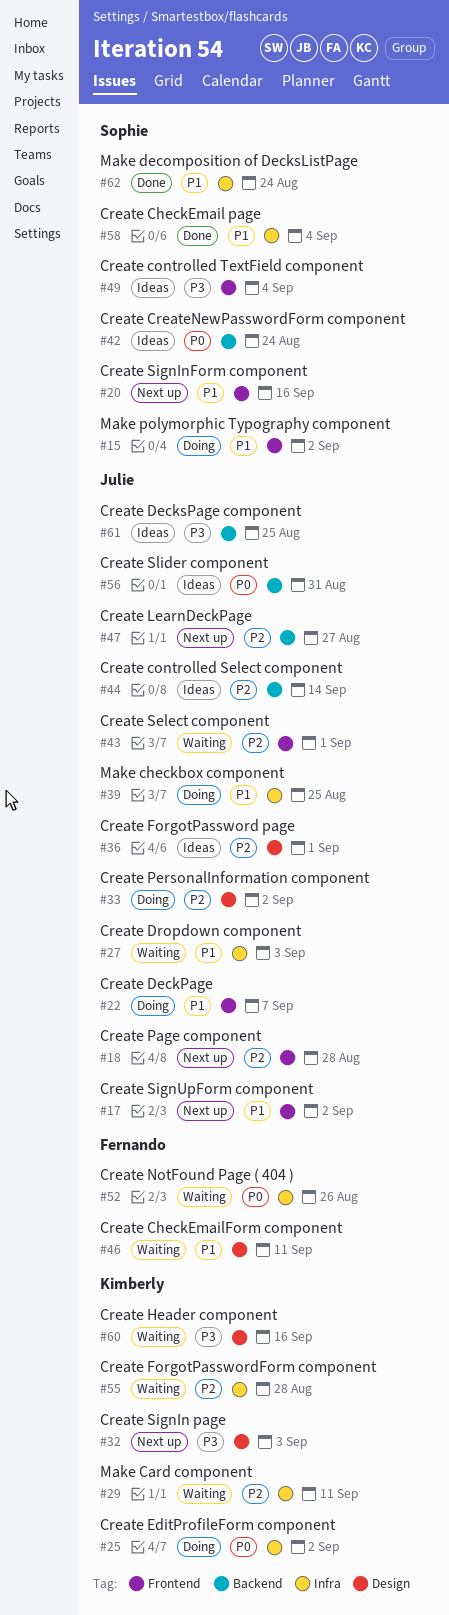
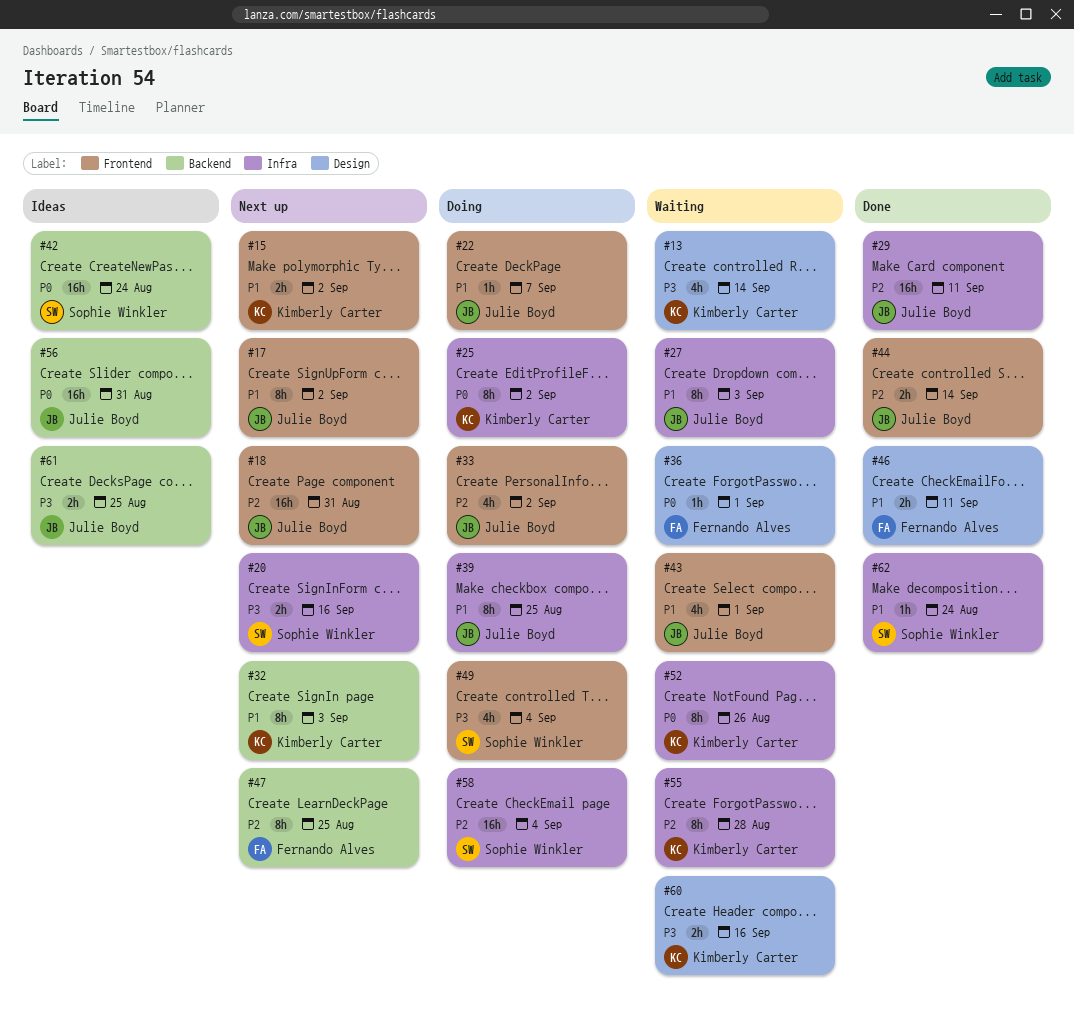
#13: none -> present
#15, status: Doing -> Next up
#15, owner: Sophie Winkler -> Kimberly Carter
#18, due: Aug 28 -> Aug 31
#20, priority: P1 -> P3
#20, label: Frontend -> Infra
#29, status: Waiting -> Done
#29, owner: Kimberly Carter -> Julie Boyd
#32, priority: P3 -> P1
#32, label: Design -> Backend
#33, label: Design -> Frontend
#36, status: Ideas -> Waiting
#36, owner: Julie Boyd -> Fernando Alves
#36, priority: P2 -> P0
#43, priority: P2 -> P1
#44, status: Ideas -> Done
#44, label: Backend -> Frontend
#46, status: Waiting -> Done
#47, owner: Julie Boyd -> Fernando Alves
#47, due: Aug 27 -> Aug 25
#49, status: Ideas -> Doing
#52, owner: Fernando Alves -> Kimberly Carter
#58, status: Done -> Doing
#58, priority: P1 -> P2

